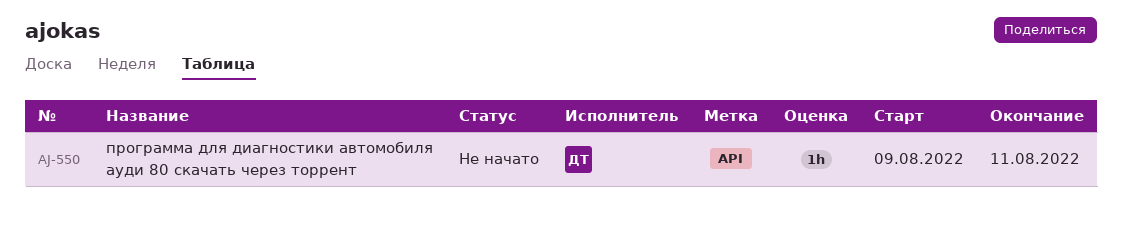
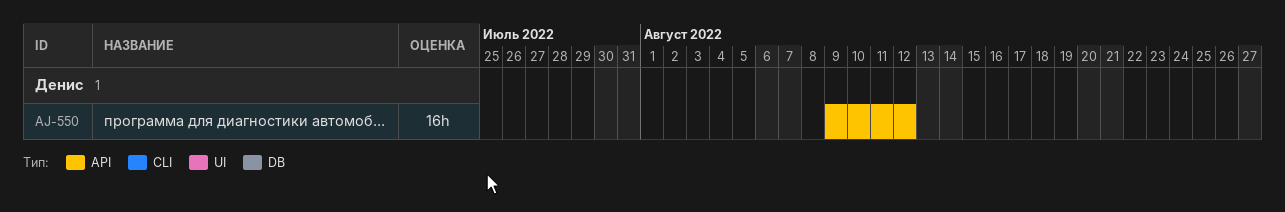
AJ-550, estimate: 1h -> 16h
AJ-550, due: Aug 11 -> Aug 12

